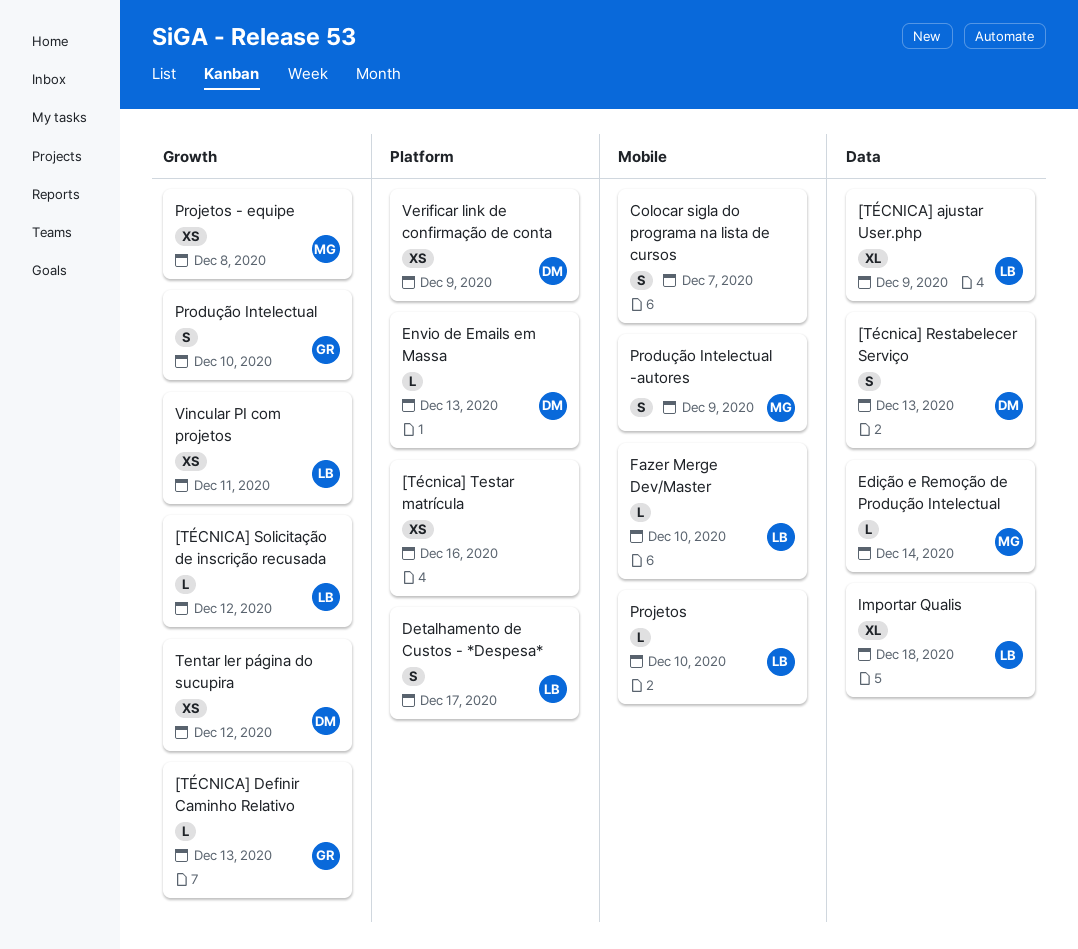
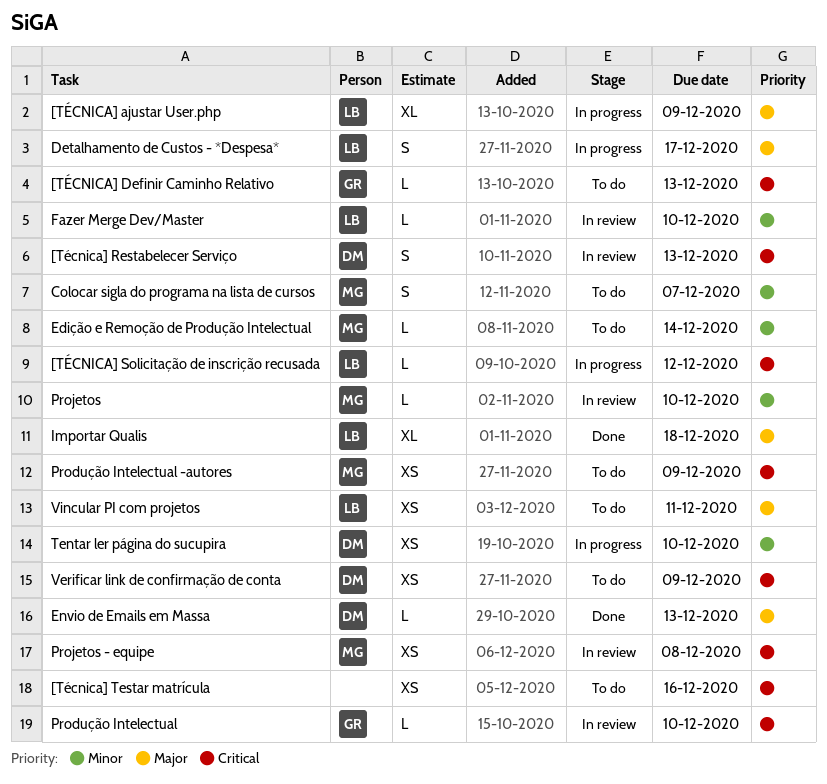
Colocar sigla do programa na lista de cursos, owner: none -> MG
Produção Intelectual, estimate: S -> L
Produção Intelectual -autores, estimate: S -> XS
Projetos, owner: LB -> MG
Tentar ler página do sucupira, due: Dec 12 -> Dec 10

